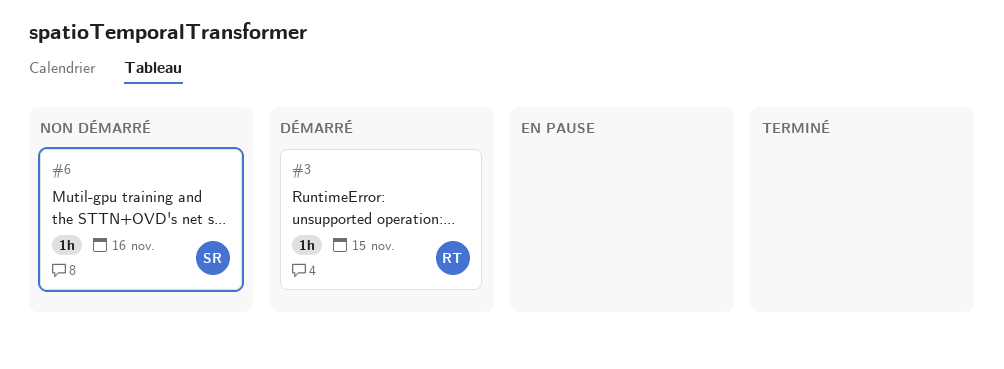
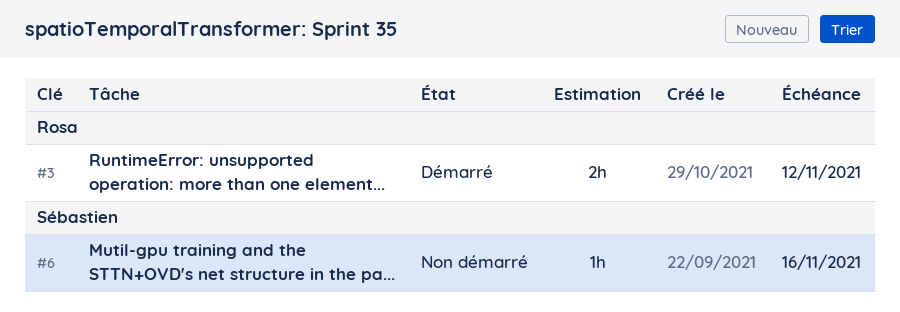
#3, estimate: 1h -> 2h
#3, due: Nov 15 -> Nov 12

